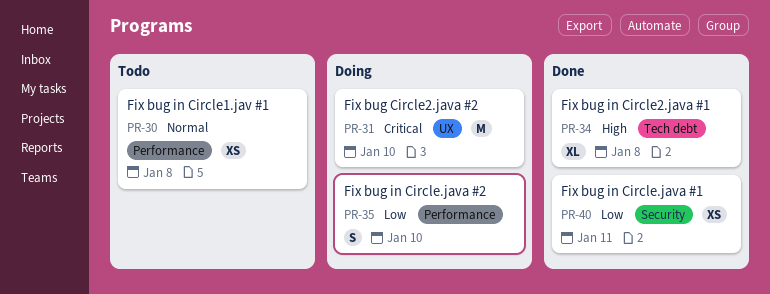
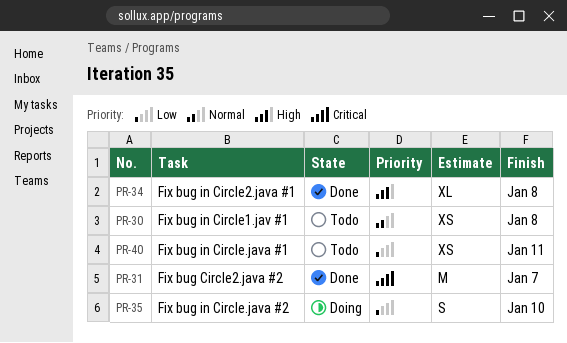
PR-31, status: Doing -> Done
PR-31, due: Jan 10 -> Jan 7
PR-40, status: Done -> Todo

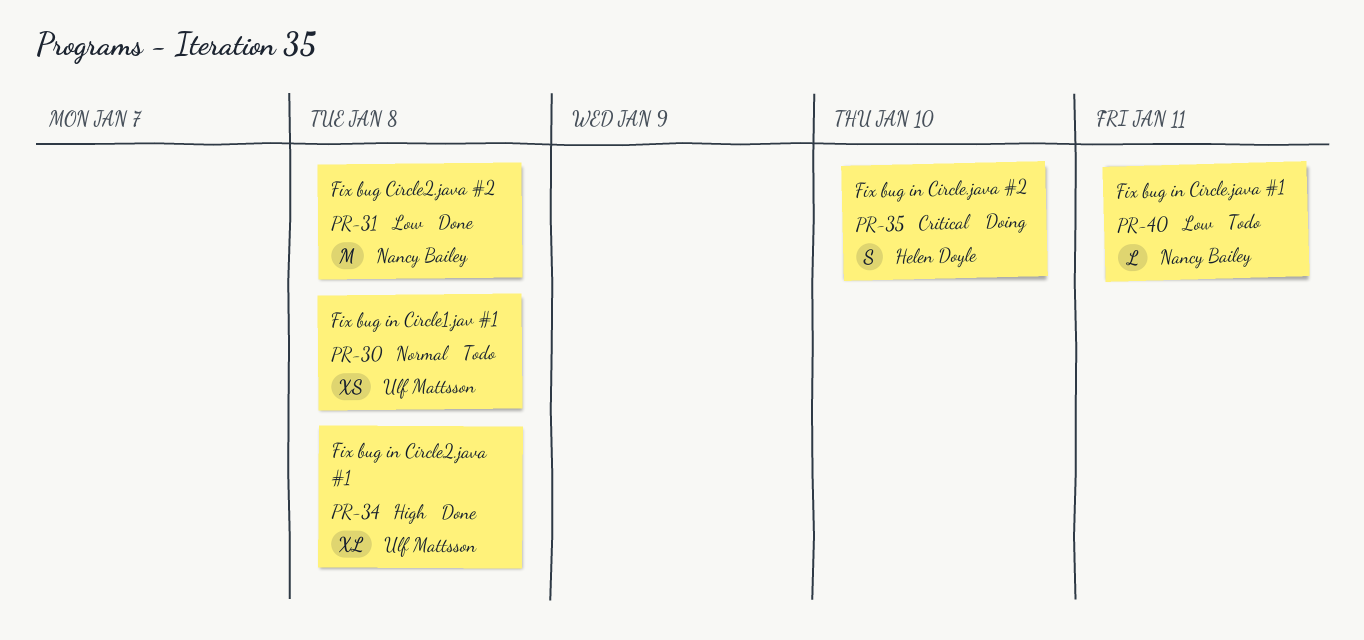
PR-31, priority: Critical -> Low
PR-31, due: Jan 7 -> Jan 8
PR-35, priority: Low -> Critical
PR-40, estimate: XS -> L

